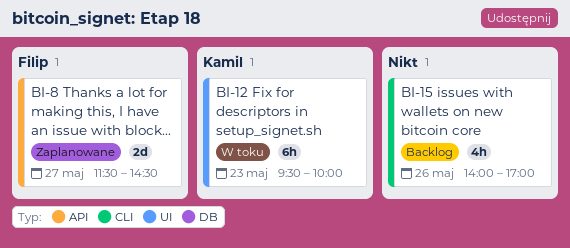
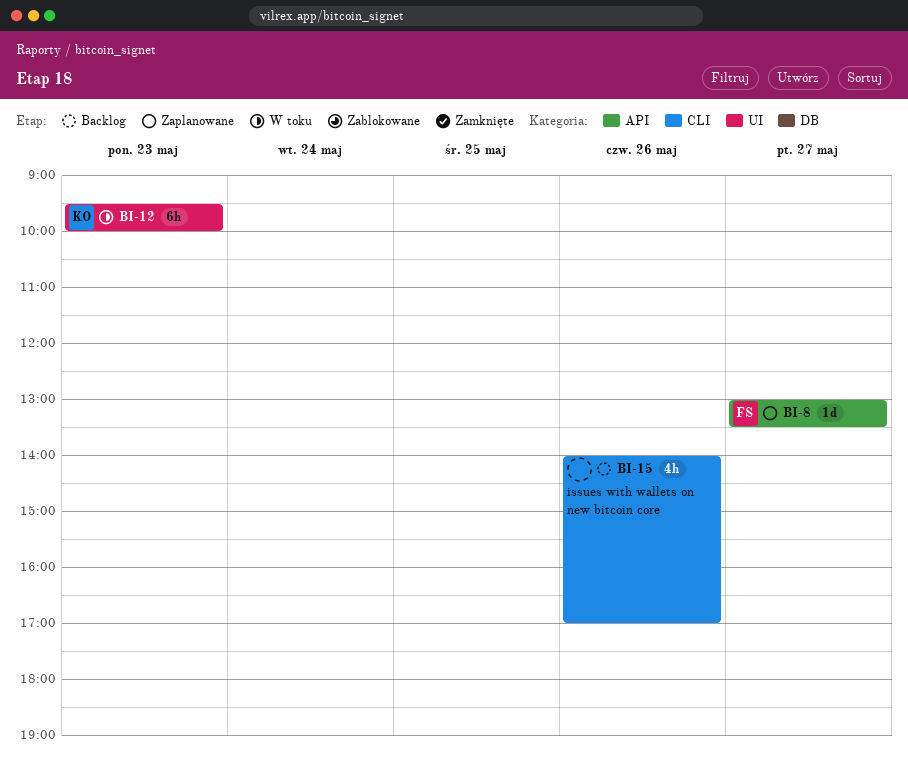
BI-8, estimate: 2d -> 1d
BI-8, begins: 11:30 -> 13:00
BI-8, ends: 14:30 -> 13:30

